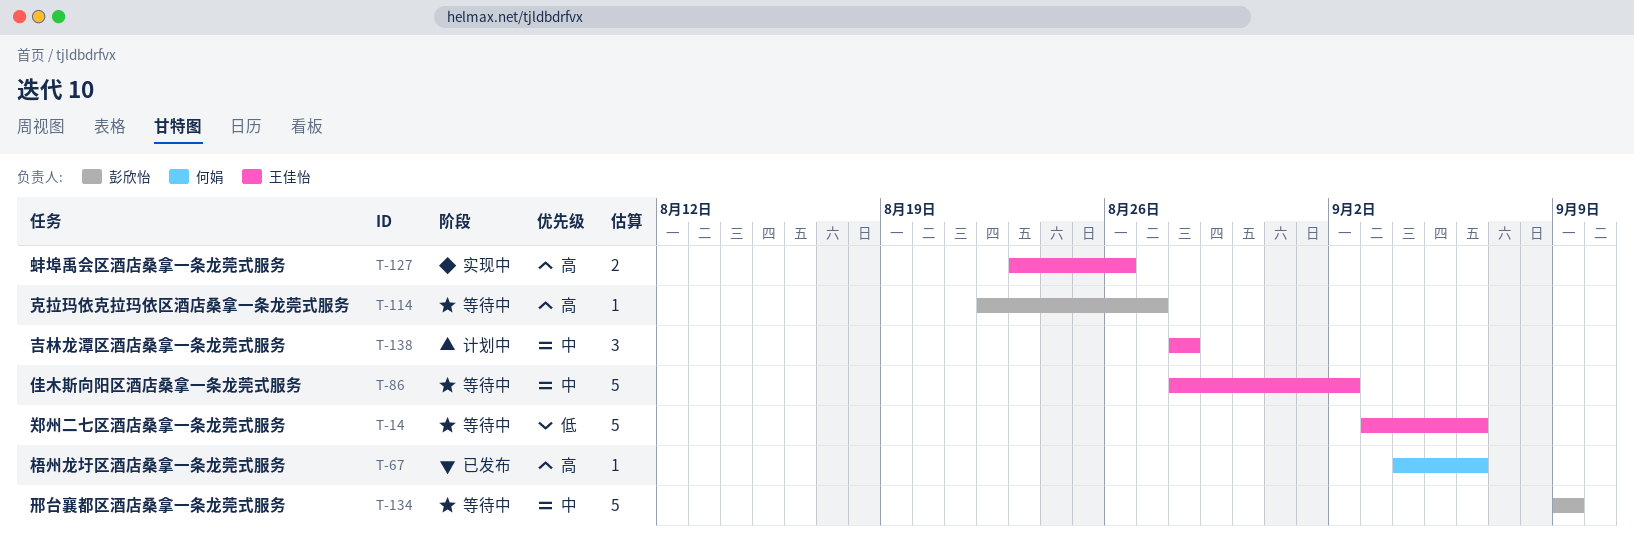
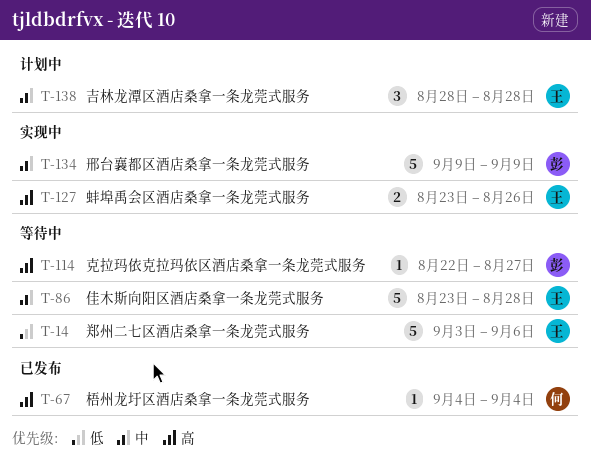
T-67, due: Sep 6 -> Sep 4
T-86, start: Aug 28 -> Aug 23
T-86, due: Sep 2 -> Aug 28
T-134, status: 等待中 -> 实现中

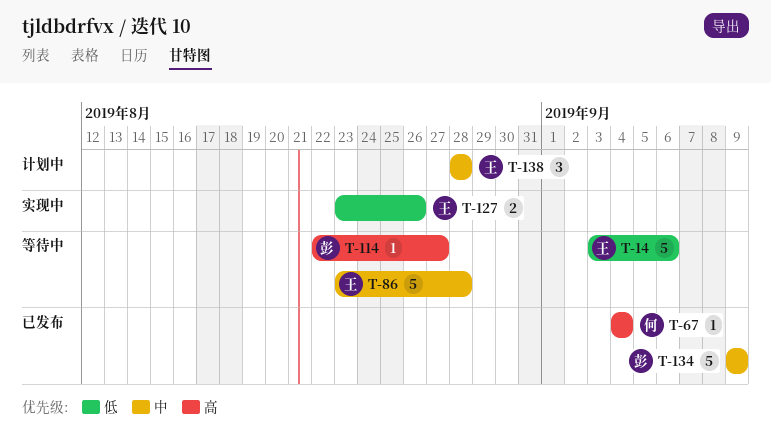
T-127, priority: 高 -> 低
T-134, status: 实现中 -> 已发布

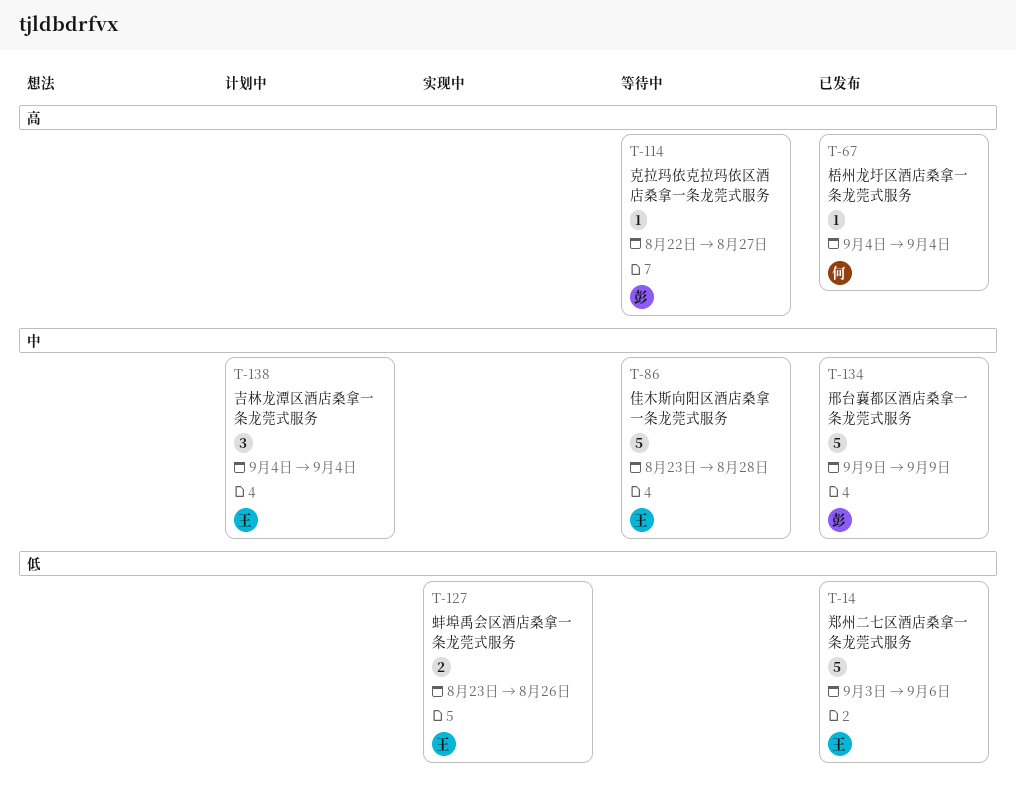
T-14, status: 等待中 -> 已发布
T-138, start: Aug 28 -> Sep 4
T-138, due: Aug 28 -> Sep 4

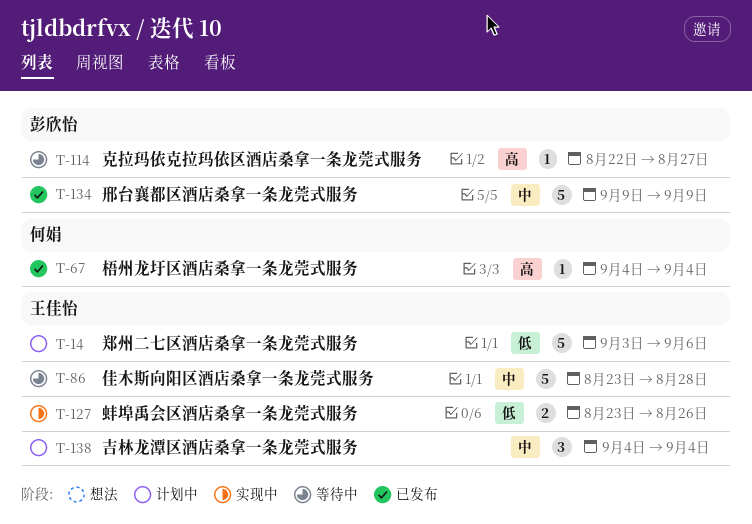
T-14, status: 已发布 -> 计划中

